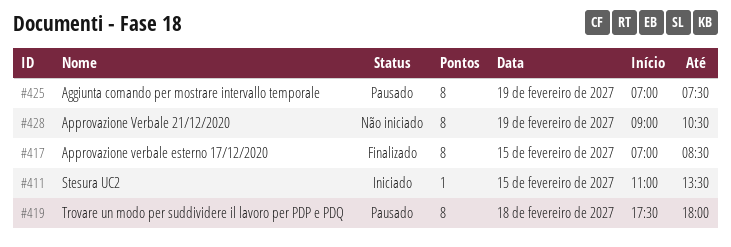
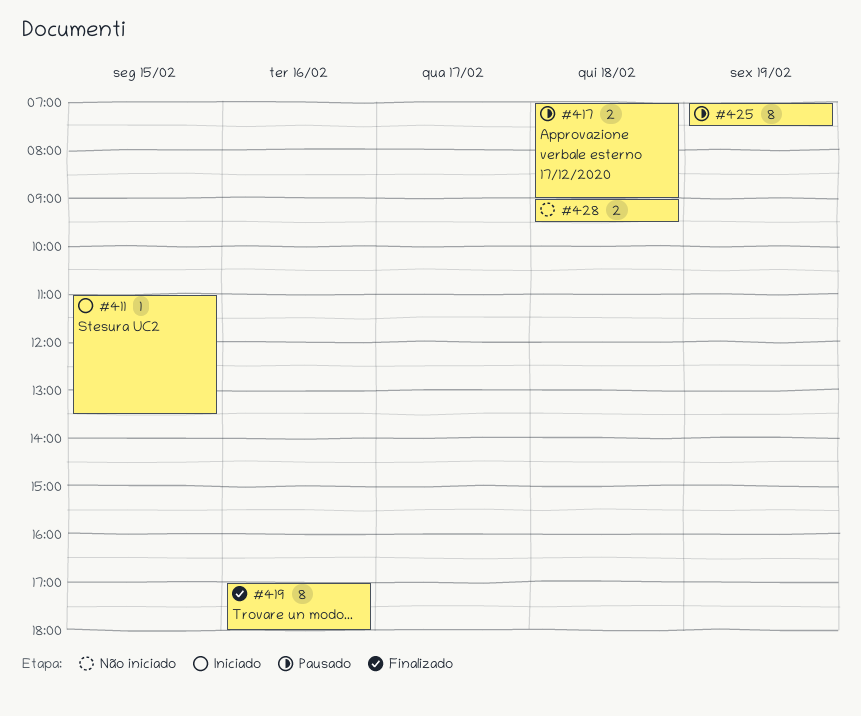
#417, status: Finalizado -> Pausado
#417, estimate: 8 -> 2
#417, day: Feb 15 -> Feb 18
#417, ends: 08:30 -> 09:00
#419, status: Pausado -> Finalizado
#419, day: Feb 18 -> Feb 16
#419, begins: 17:30 -> 17:00
#428, estimate: 8 -> 2
#428, day: Feb 19 -> Feb 18
#428, ends: 10:30 -> 09:30

